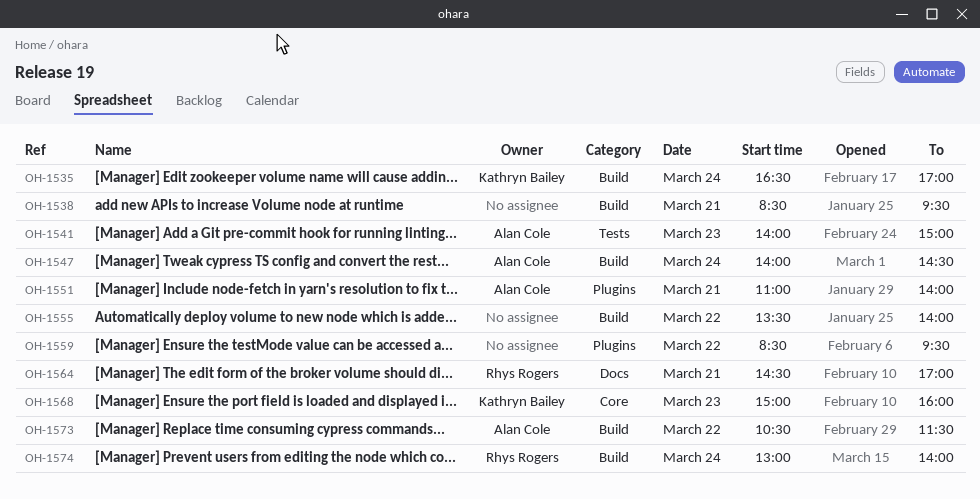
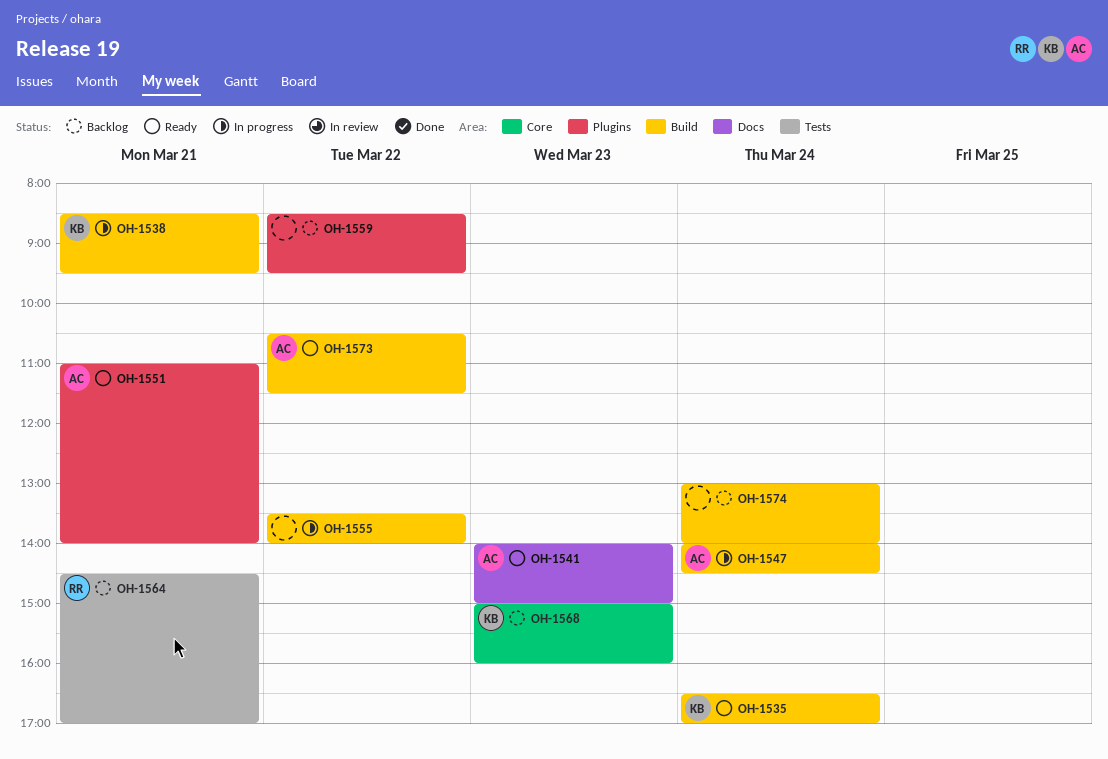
OH-1538, owner: none -> Kathryn Bailey
OH-1541, label: Tests -> Docs
OH-1564, label: Docs -> Tests
OH-1574, owner: Rhys Rogers -> none

